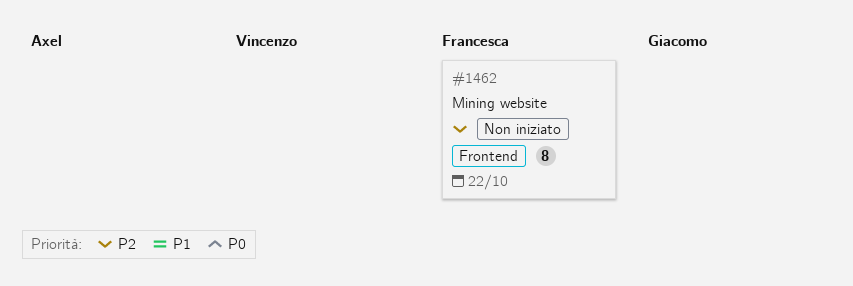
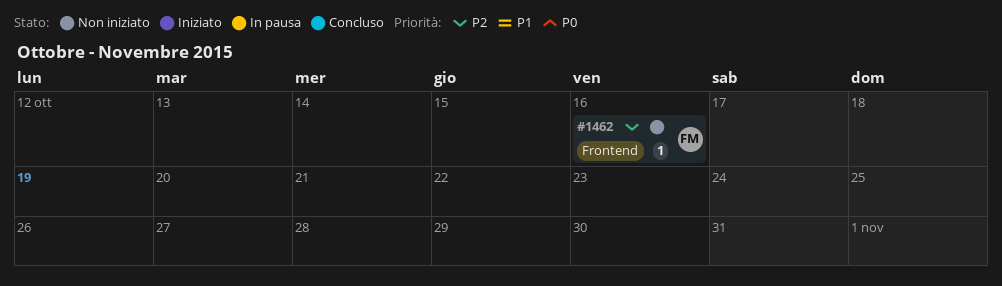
#1462, estimate: 8 -> 1
#1462, due: Oct 22 -> Oct 16

